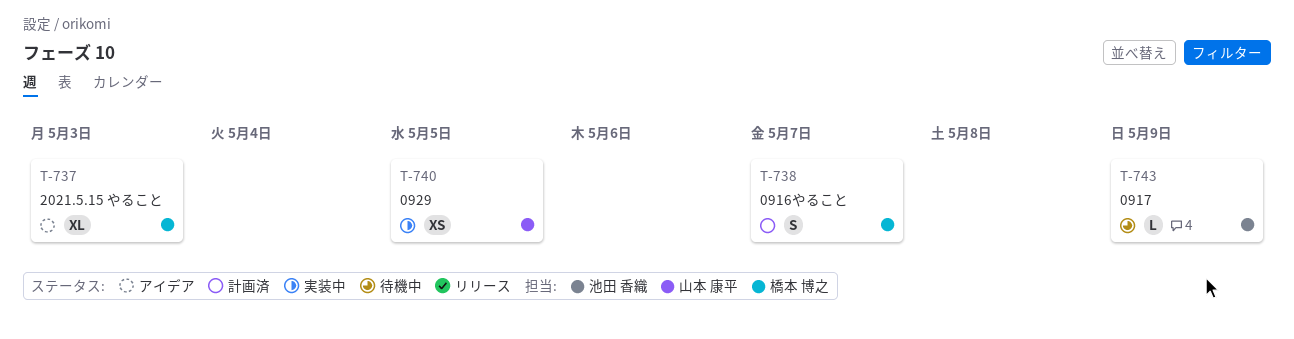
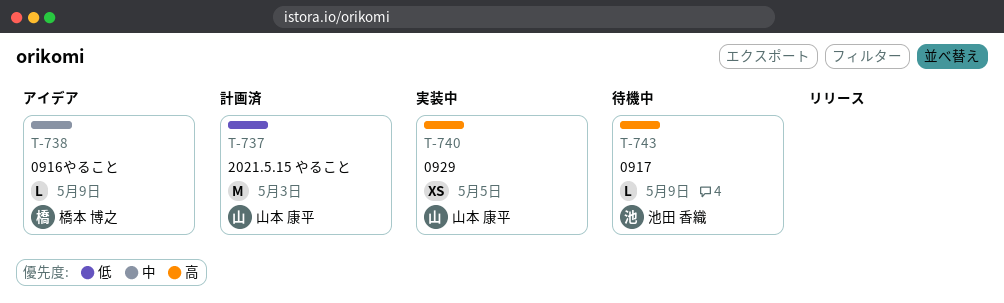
T-737, status: アイデア -> 計画済
T-737, owner: 橋本 博之 -> 山本 康平
T-737, estimate: XL -> M
T-738, status: 計画済 -> アイデア
T-738, estimate: S -> L
T-738, due: May 7 -> May 9

